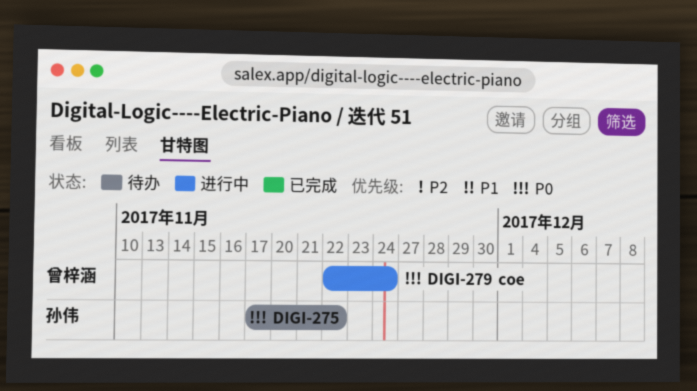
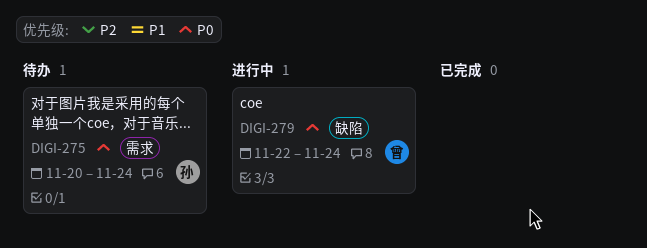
DIGI-275, start: Nov 17 -> Nov 20
DIGI-275, due: Nov 22 -> Nov 24

